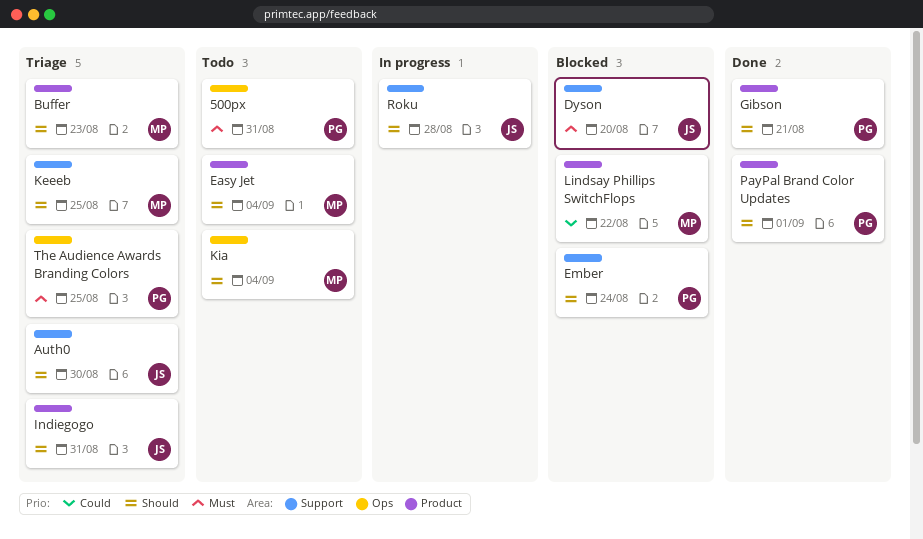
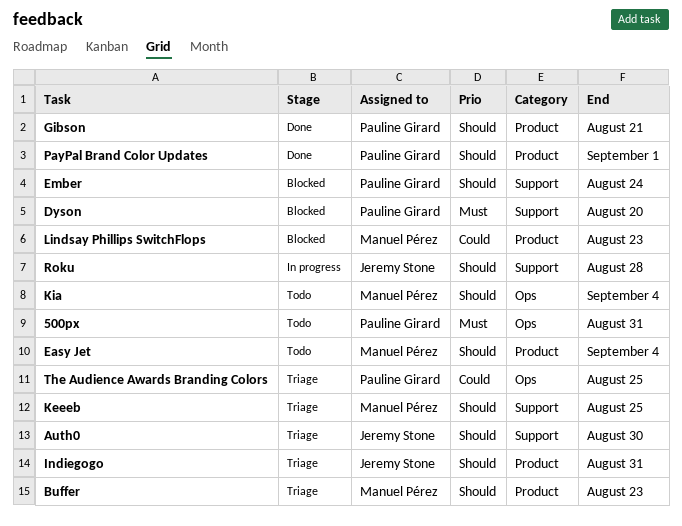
Dyson, owner: Jeremy Stone -> Pauline Girard
Lindsay Phillips SwitchFlops, due: Aug 22 -> Aug 23
The Audience Awards Branding Colors, priority: Must -> Could

